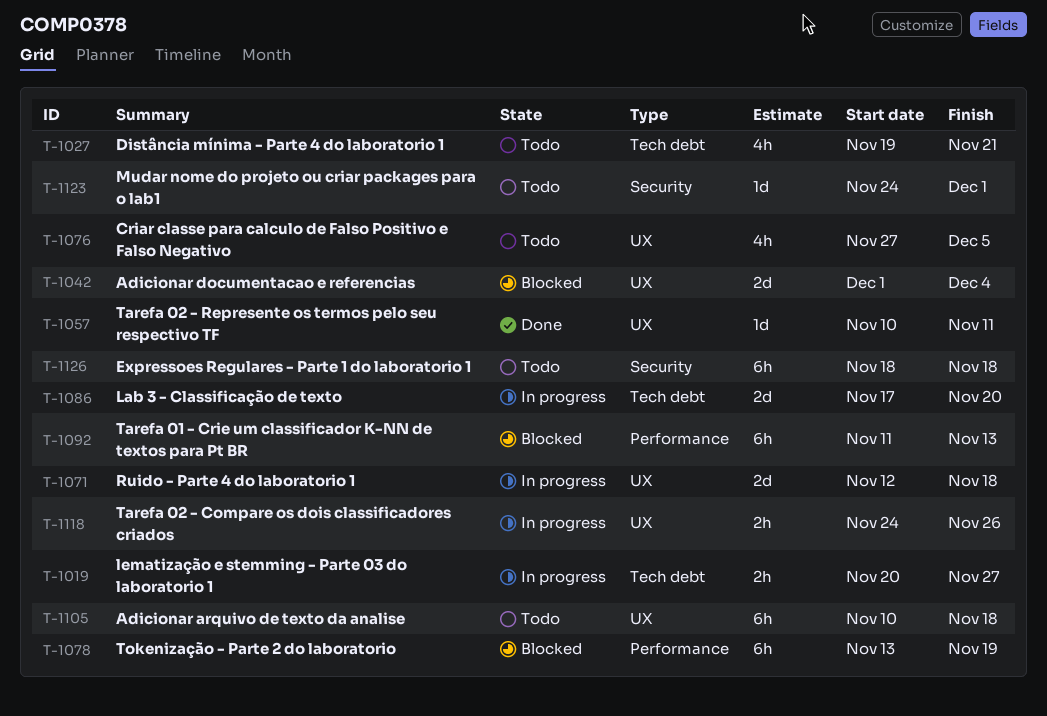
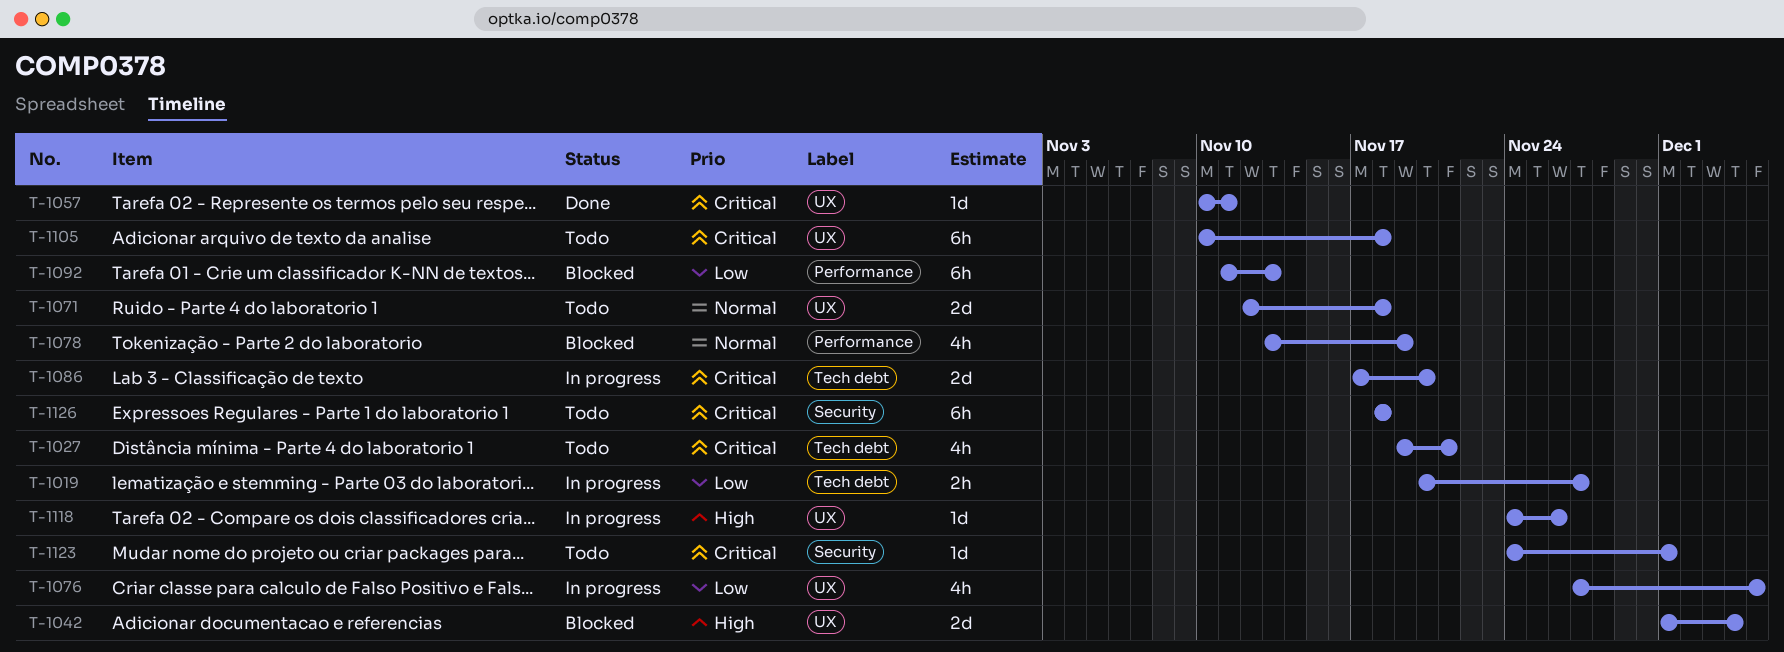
T-1071, status: In progress -> Todo
T-1076, status: Todo -> In progress
T-1078, estimate: 6h -> 4h
T-1118, estimate: 2h -> 1d

